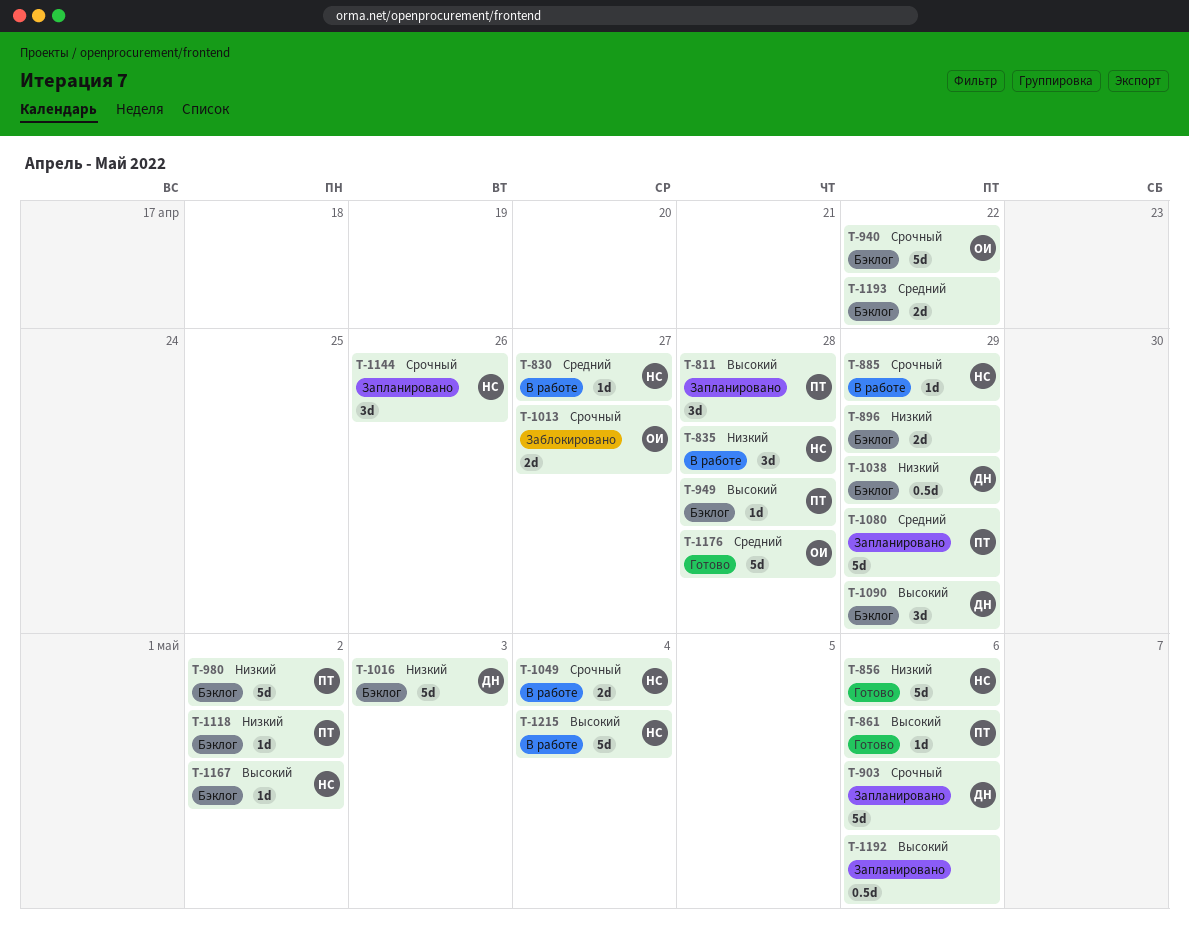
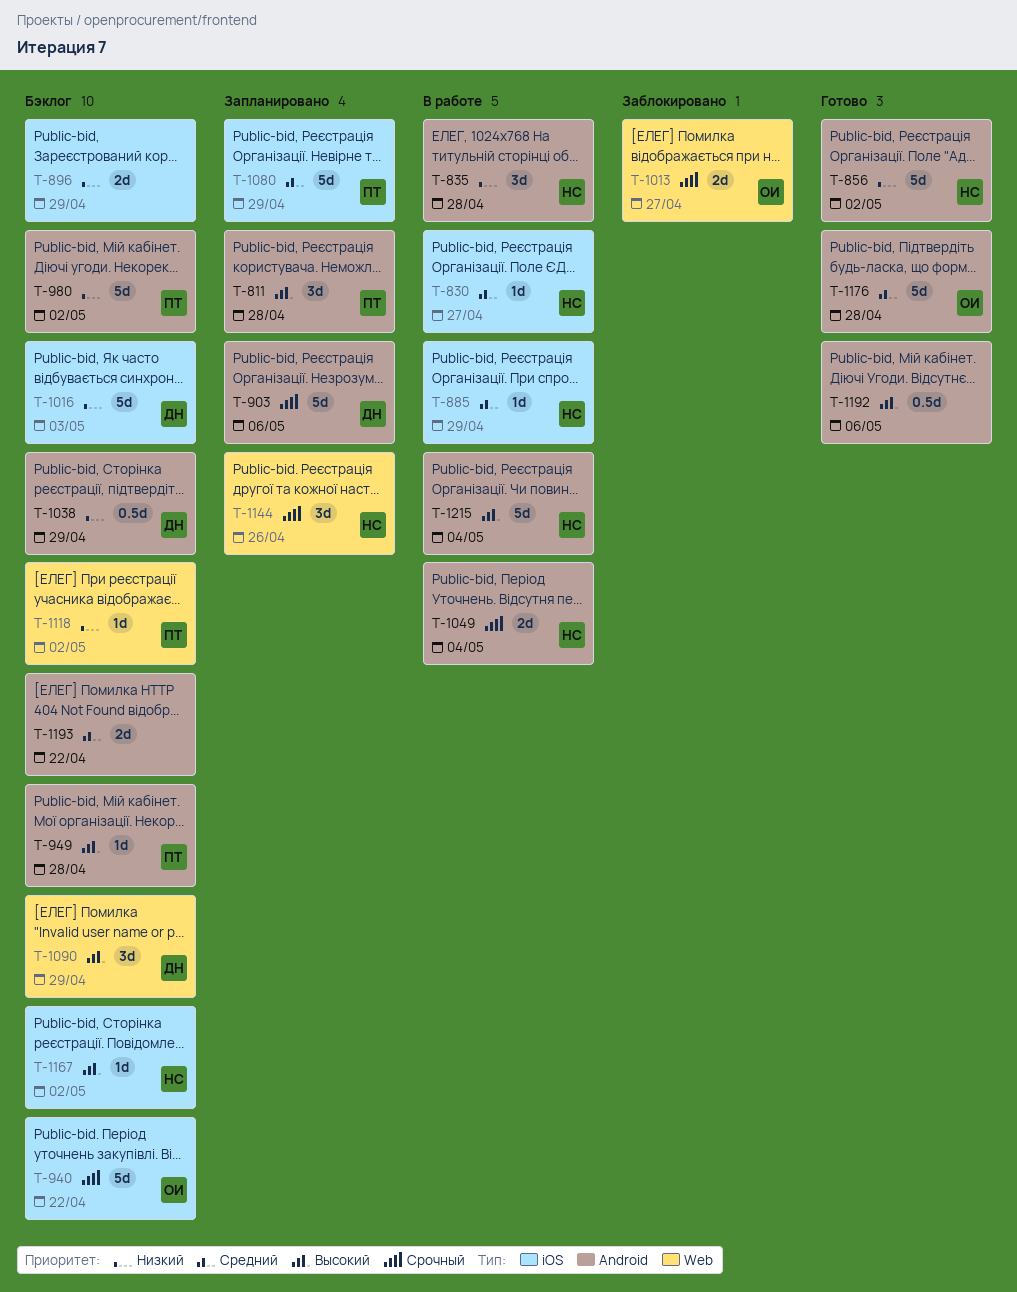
T-856, due: May 6 -> May 2
T-861: present -> none
T-885, priority: Срочный -> Средний
T-1192, status: Запланировано -> Готово

